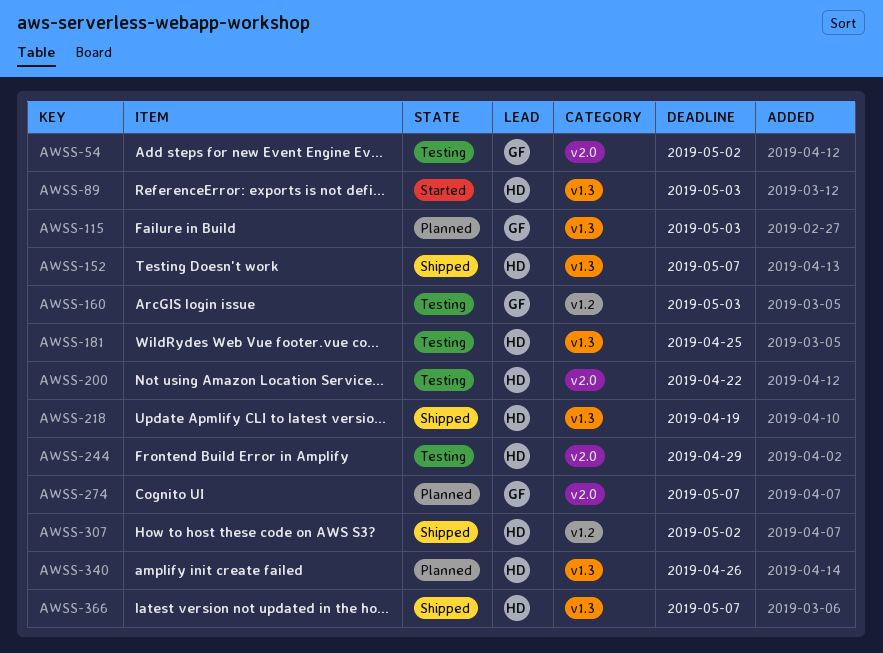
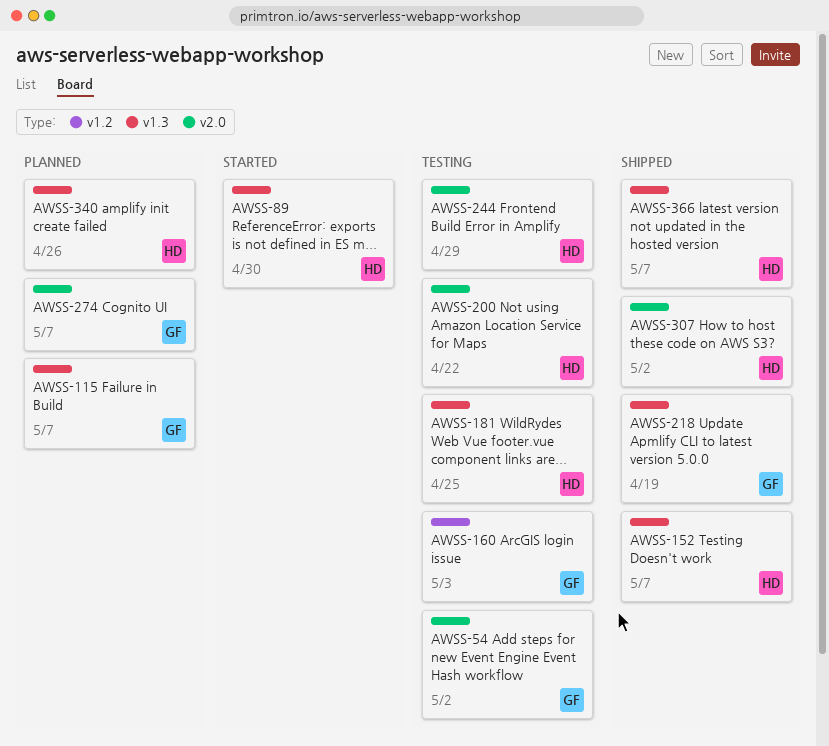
AWSS-89, due: May 3 -> Apr 30
AWSS-115, due: May 3 -> May 7
AWSS-218, owner: HD -> GF
AWSS-307, label: v1.2 -> v2.0

